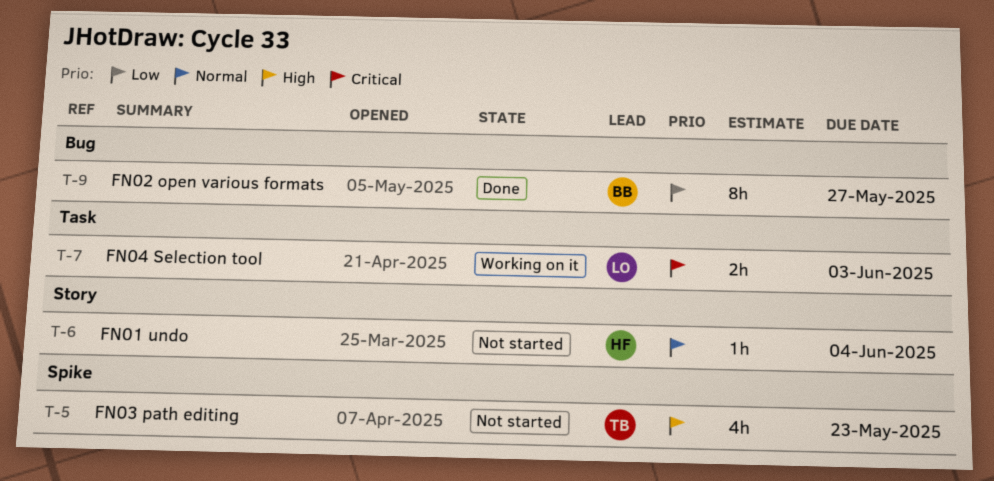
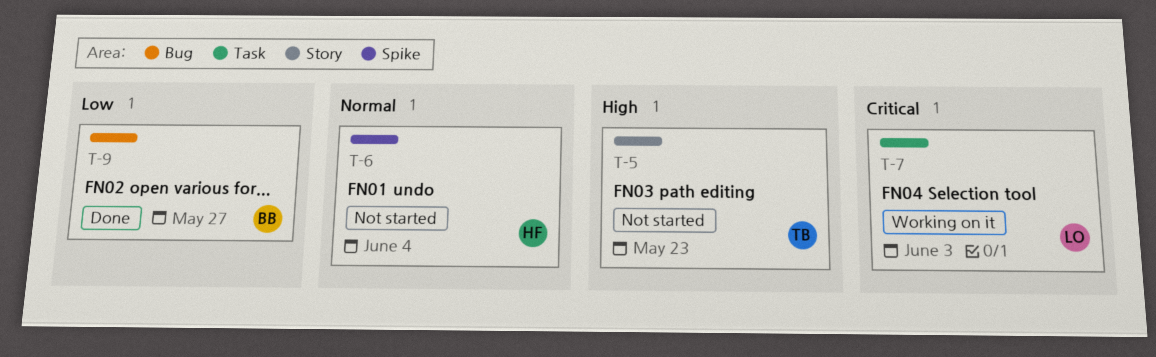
T-5, label: Spike -> Story
T-6, label: Story -> Spike

